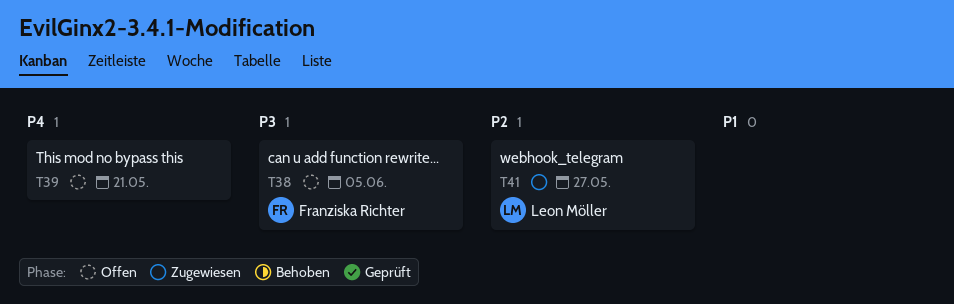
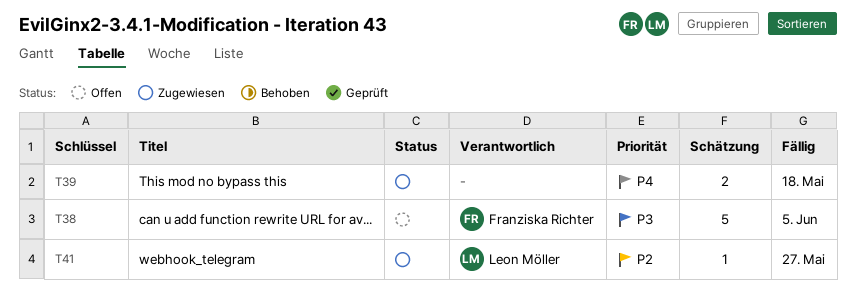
T39, status: Offen -> Zugewiesen
T39, due: May 21 -> May 18

